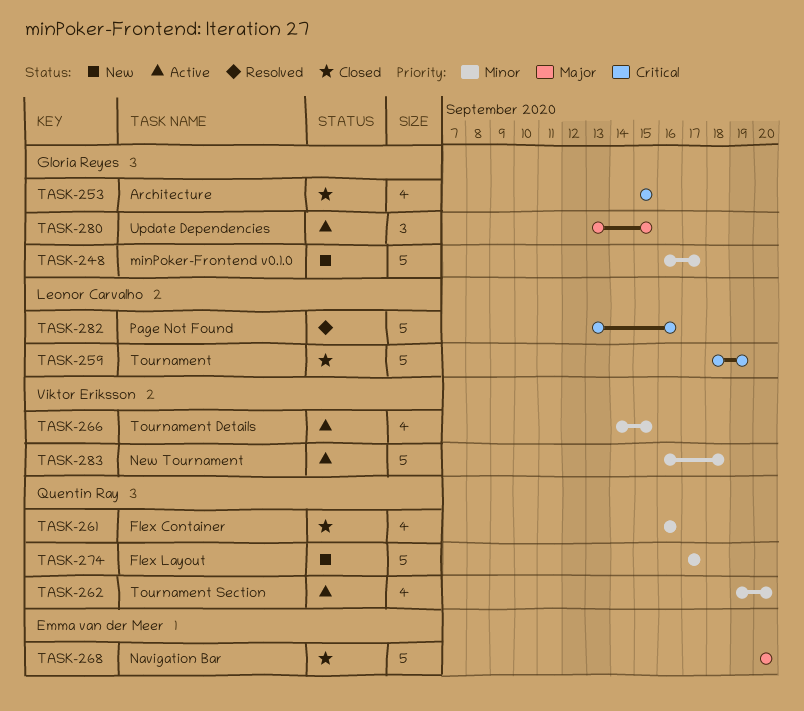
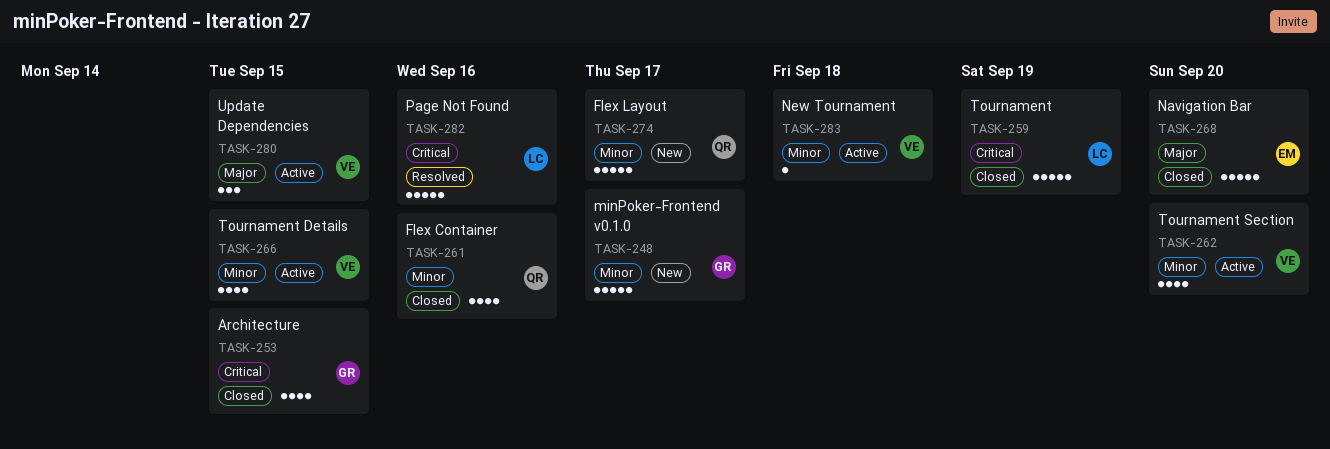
TASK-262, owner: Quentin Ray -> Viktor Eriksson
TASK-280, owner: Gloria Reyes -> Viktor Eriksson
TASK-283, estimate: 5 -> 1

